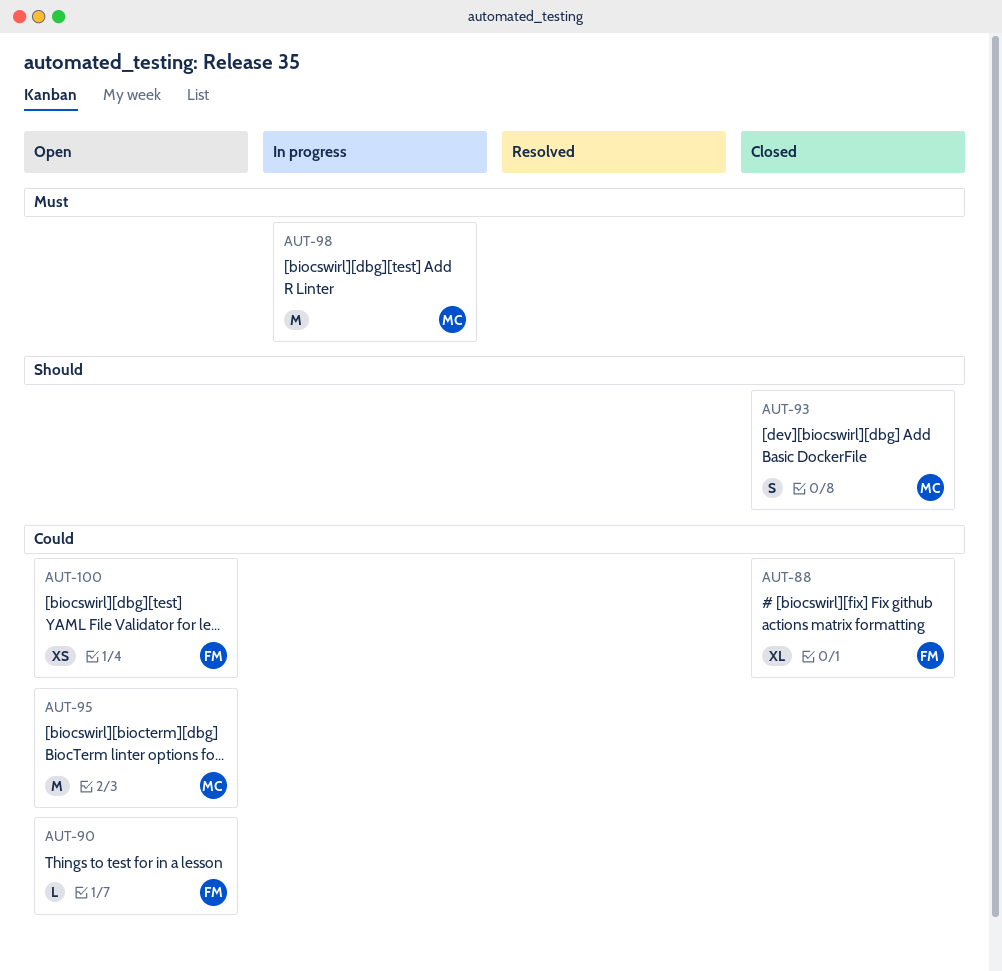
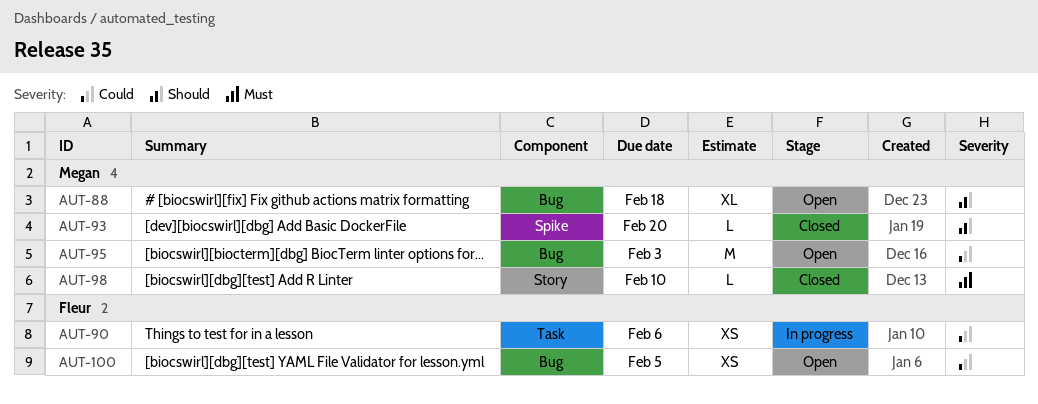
AUT-88, status: Closed -> Open
AUT-88, owner: Fleur -> Megan
AUT-88, priority: Could -> Should
AUT-90, status: Open -> In progress
AUT-90, estimate: L -> XS
AUT-93, estimate: S -> L
AUT-98, status: In progress -> Closed
AUT-98, estimate: M -> L

